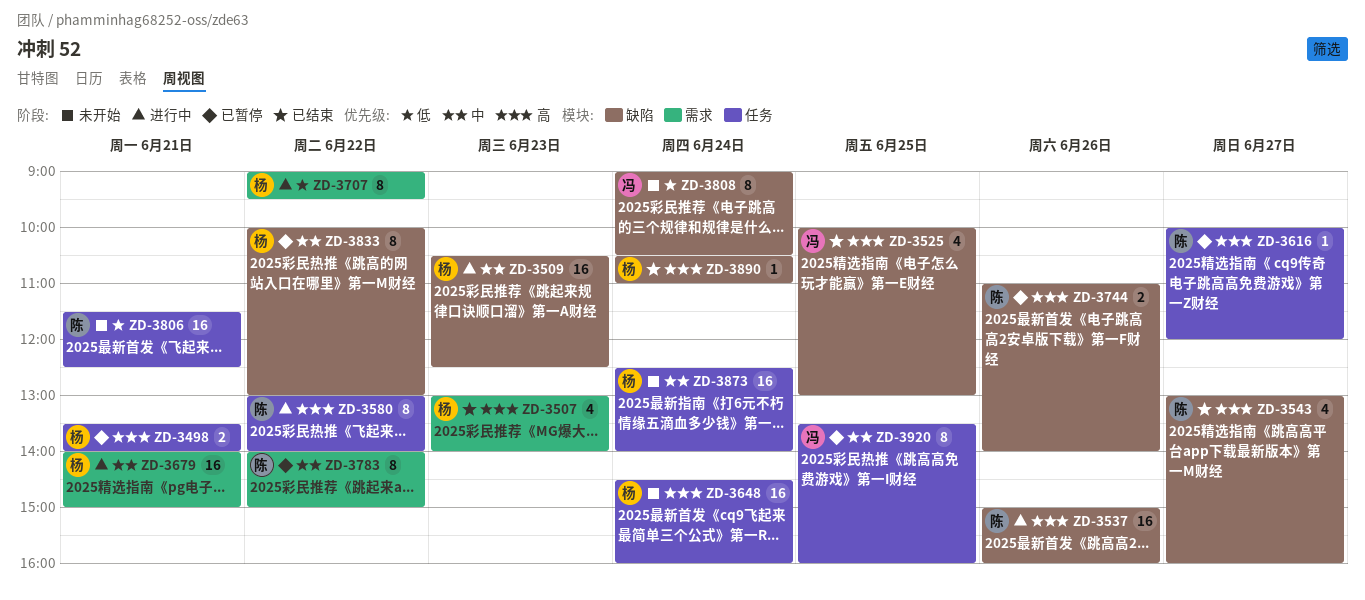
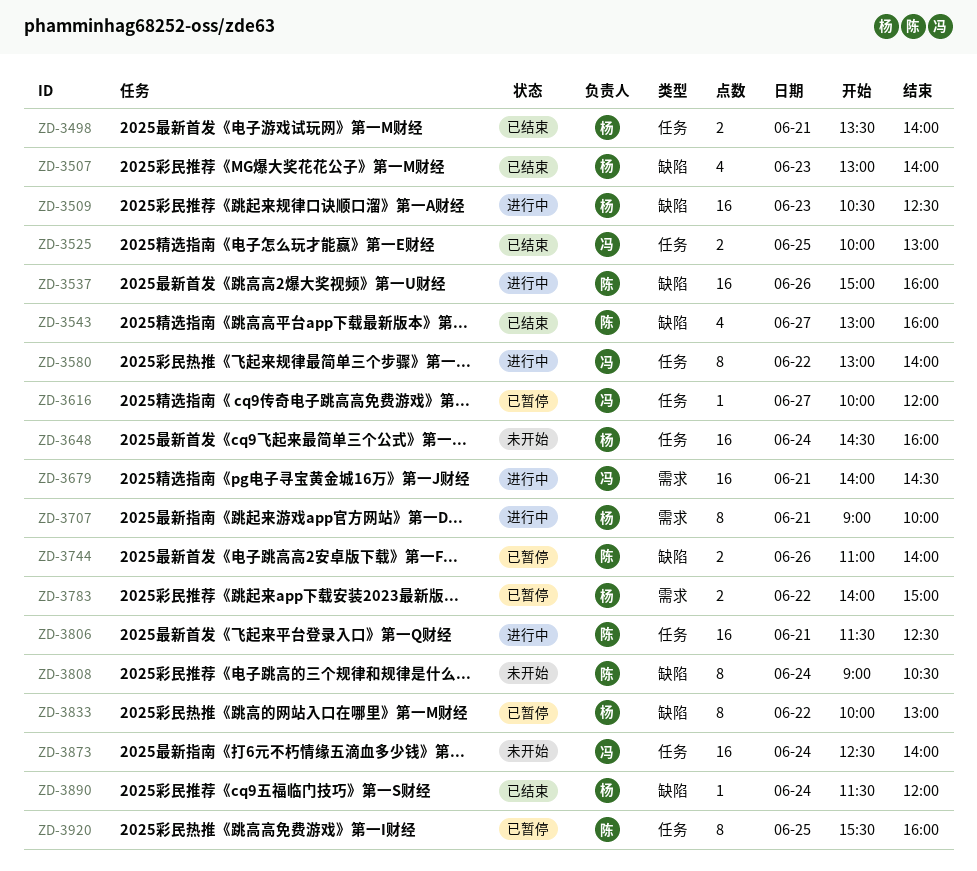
ZD-3498, status: 已暂停 -> 已结束
ZD-3507, label: 需求 -> 缺陷
ZD-3525, label: 缺陷 -> 任务
ZD-3525, estimate: 4 -> 2
ZD-3580, owner: 陈 -> 冯
ZD-3616, owner: 陈 -> 冯
ZD-3679, owner: 杨 -> 冯
ZD-3679, ends: 15:00 -> 14:30
ZD-3707, day: Jun 22 -> Jun 21
ZD-3707, ends: 09:30 -> 10:00
ZD-3783, owner: 陈 -> 杨
ZD-3783, estimate: 8 -> 2
ZD-3806, status: 未开始 -> 进行中
ZD-3808, owner: 冯 -> 陈
ZD-3873, owner: 杨 -> 冯
ZD-3890, begins: 10:30 -> 11:30
ZD-3890, ends: 11:00 -> 12:00
ZD-3920, owner: 冯 -> 陈
ZD-3920, begins: 13:30 -> 15:30

